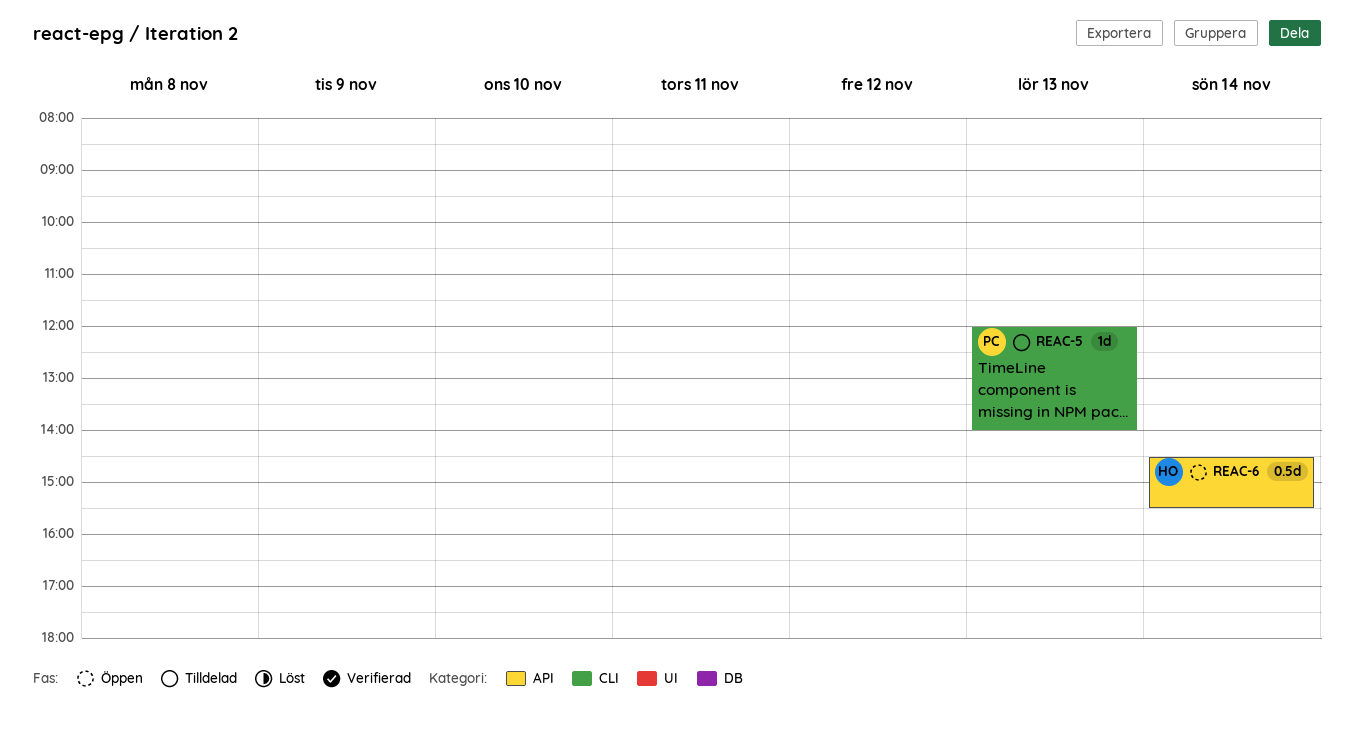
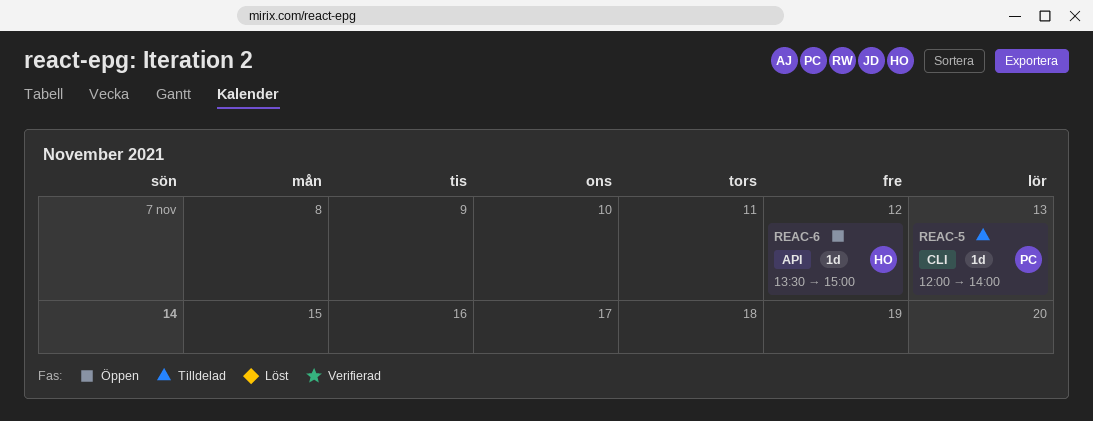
REAC-6, estimate: 0.5d -> 1d
REAC-6, day: Nov 14 -> Nov 12
REAC-6, begins: 14:30 -> 13:30
REAC-6, ends: 15:30 -> 15:00

